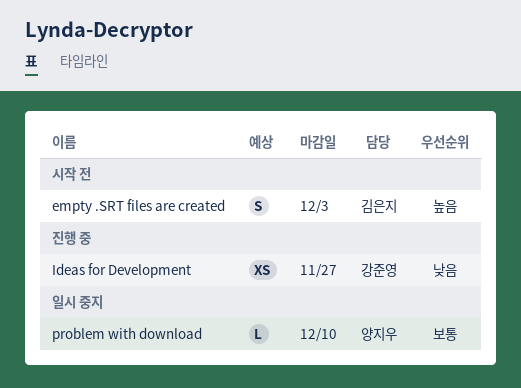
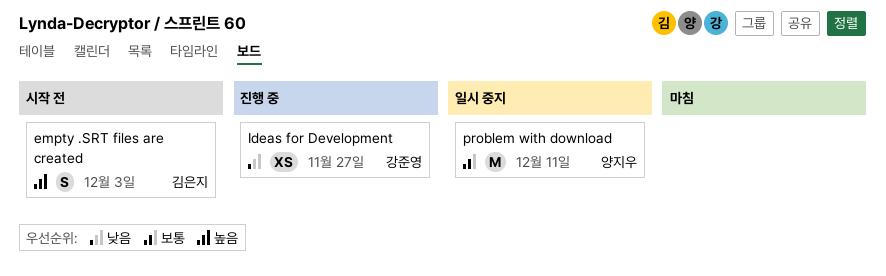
problem with download, estimate: L -> M
problem with download, due: Dec 10 -> Dec 11

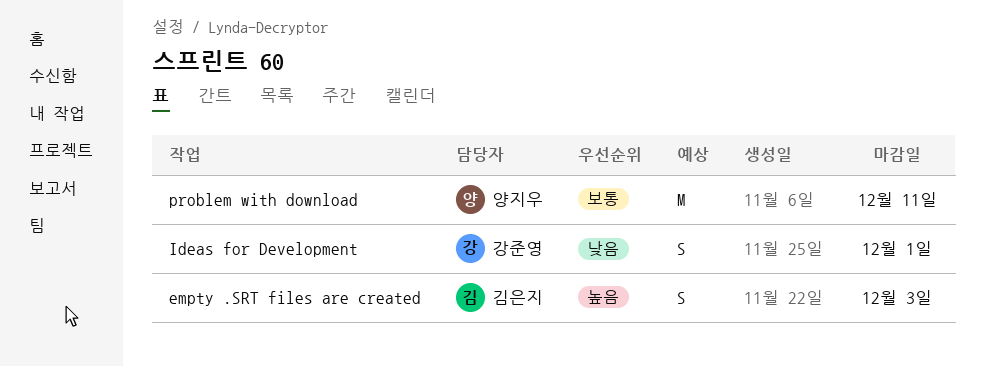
Ideas for Development, estimate: XS -> S
Ideas for Development, due: Nov 27 -> Dec 1

